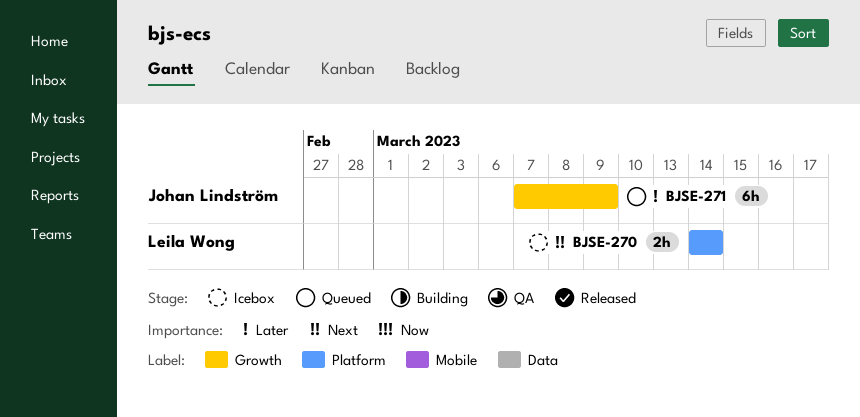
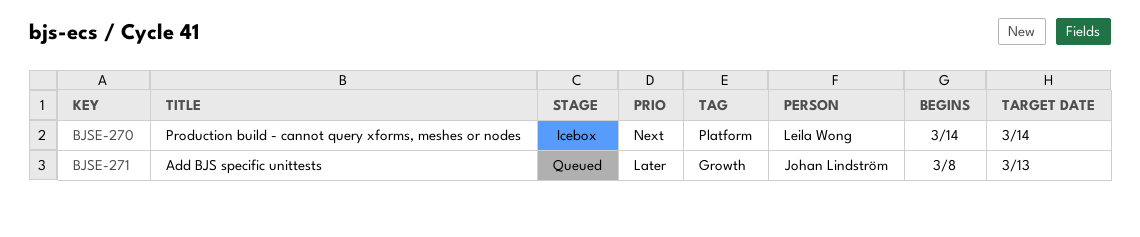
BJSE-271, start: Mar 7 -> Mar 8
BJSE-271, due: Mar 9 -> Mar 13

